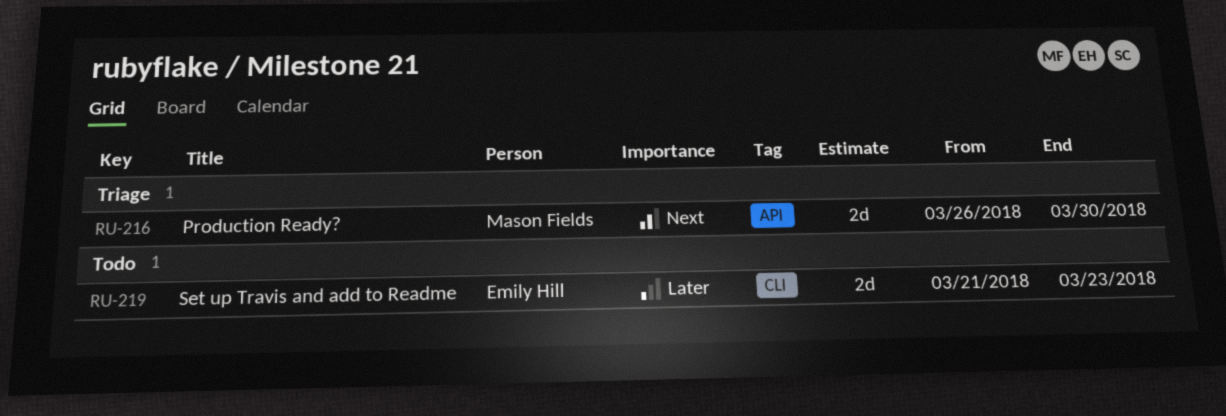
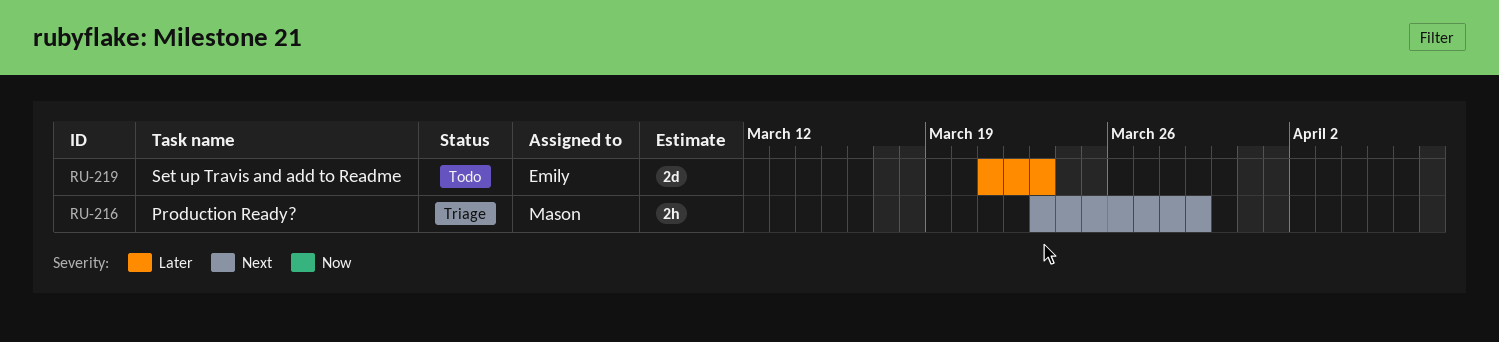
RU-216, estimate: 2d -> 2h
RU-216, start: Mar 26 -> Mar 23
RU-216, due: Mar 30 -> Mar 29

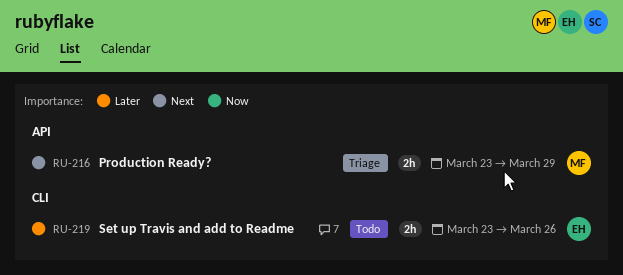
RU-219, estimate: 2d -> 2h
RU-219, start: Mar 21 -> Mar 23
RU-219, due: Mar 23 -> Mar 26

